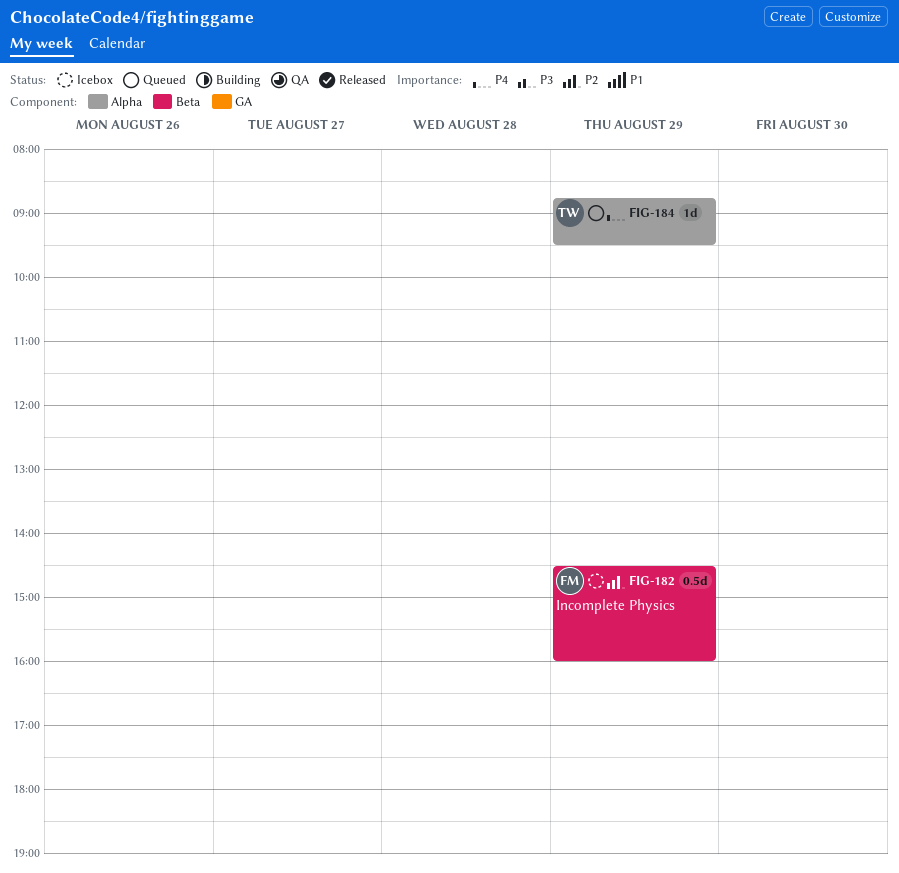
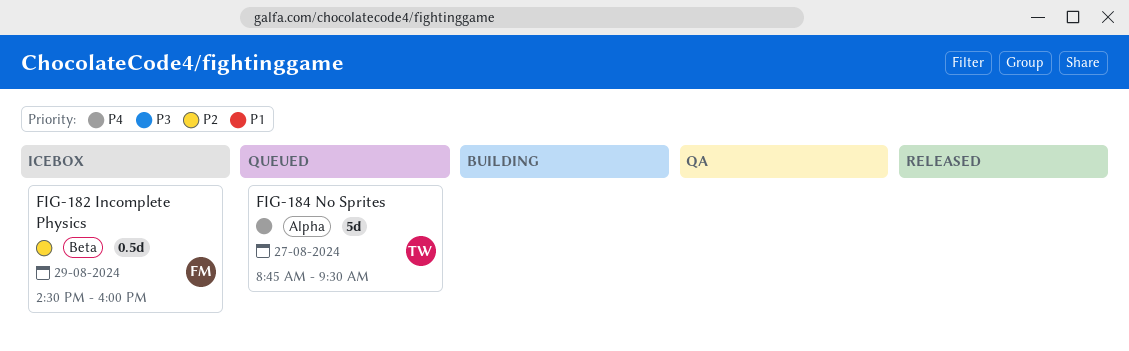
FIG-184, estimate: 1d -> 5d
FIG-184, day: Aug 29 -> Aug 27

